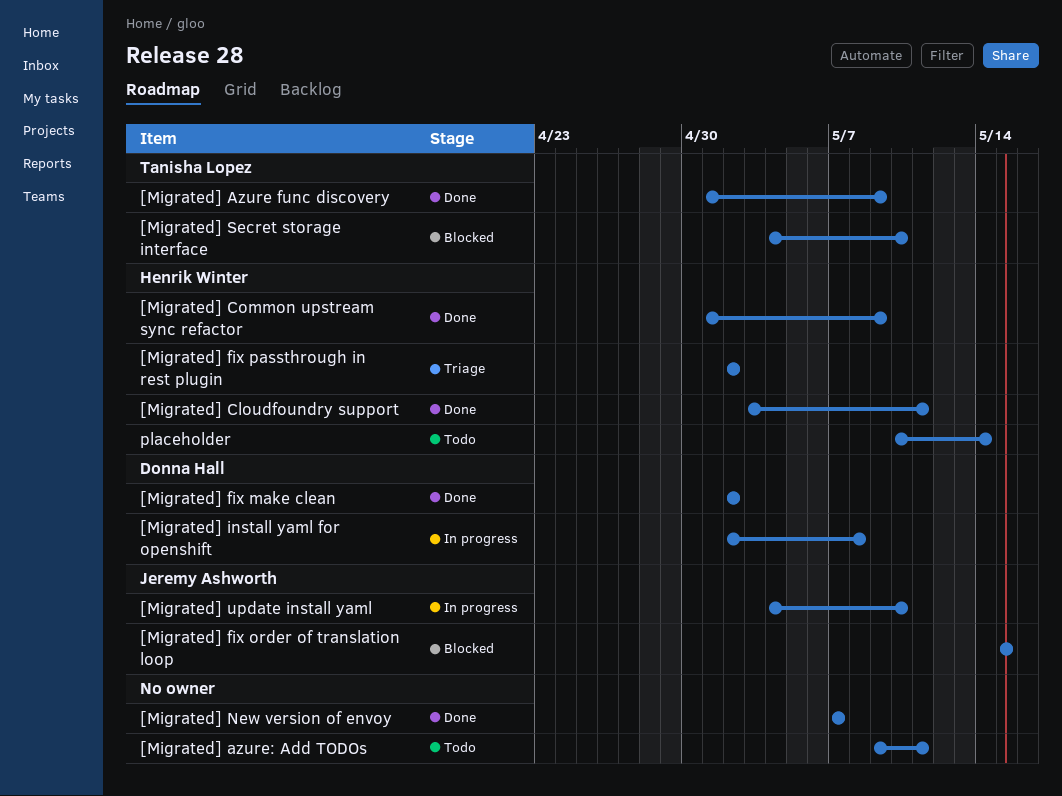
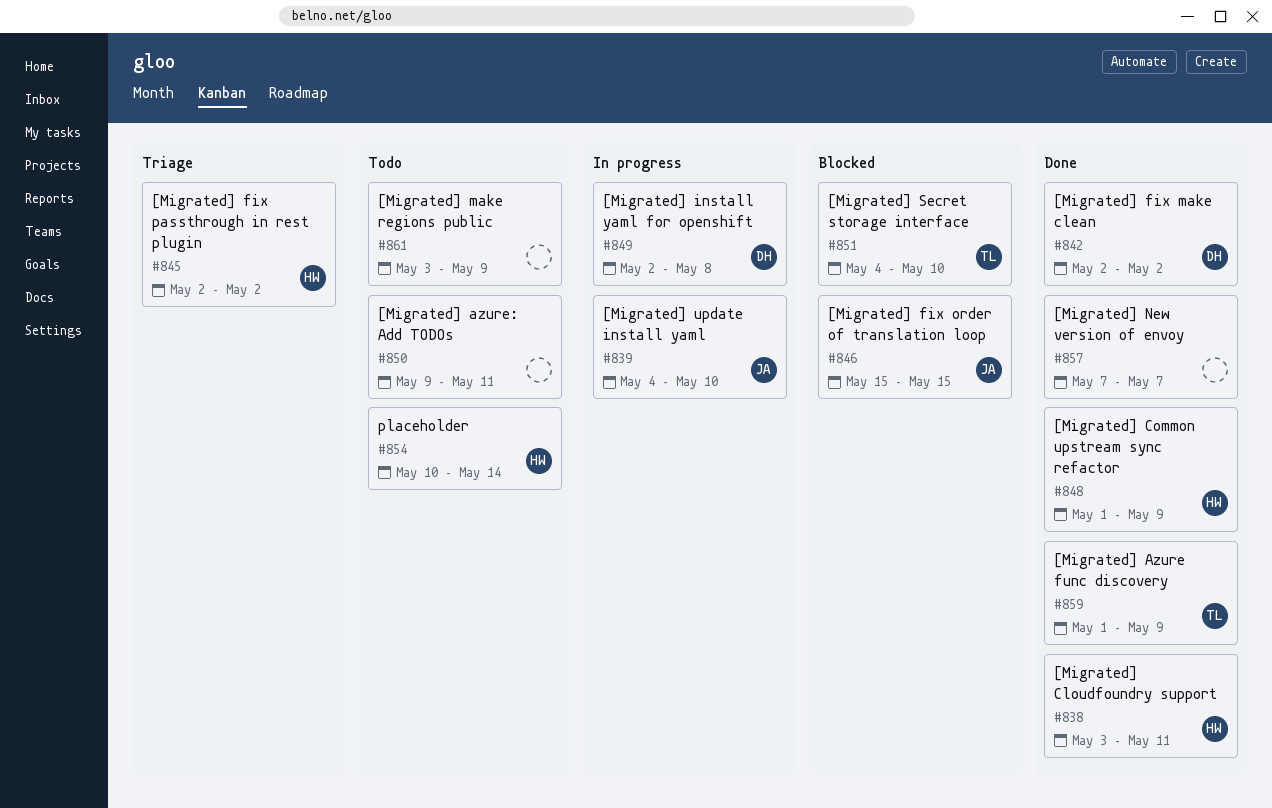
[Migrated] make regions public: none -> present

